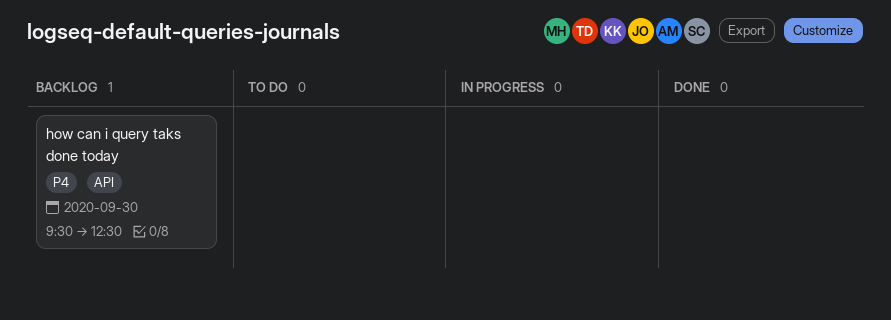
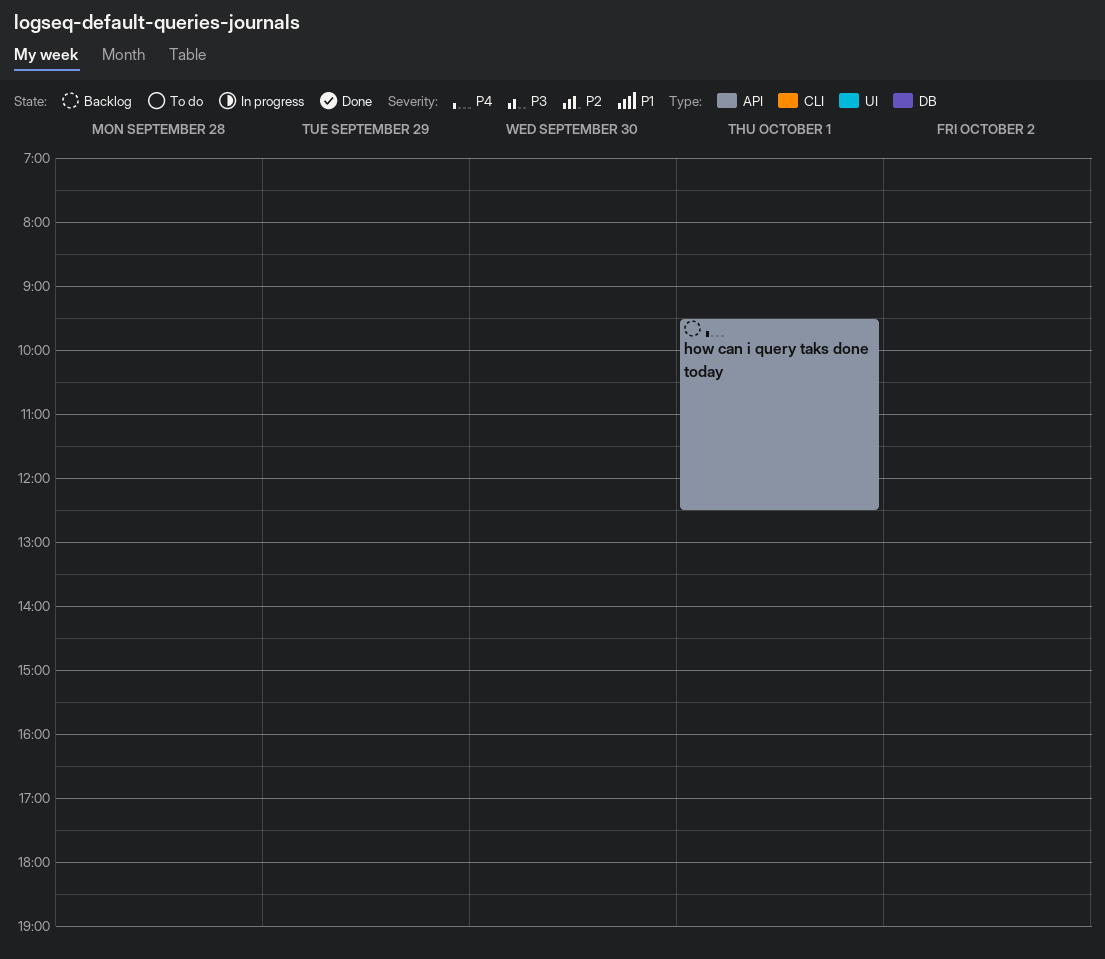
how can i query taks done today, day: Sep 30 -> Oct 1

